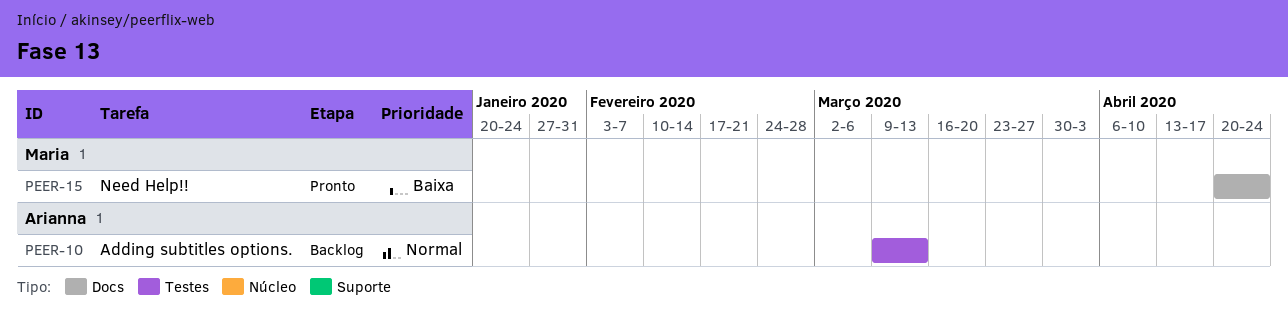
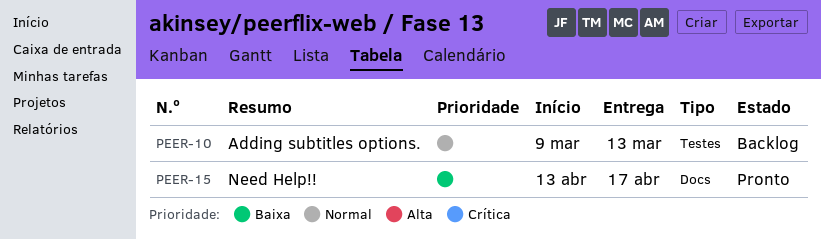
PEER-15, start: Apr 20 -> Apr 13
PEER-15, due: Apr 24 -> Apr 17

